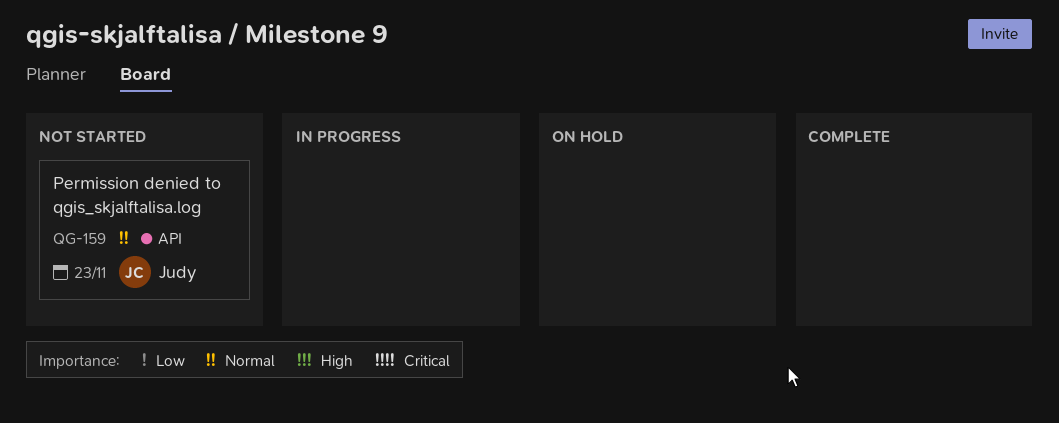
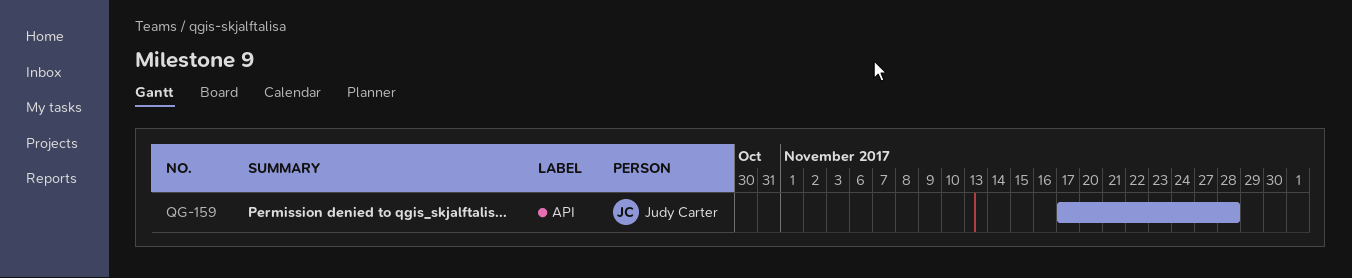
QG-159, due: Nov 23 -> Nov 28

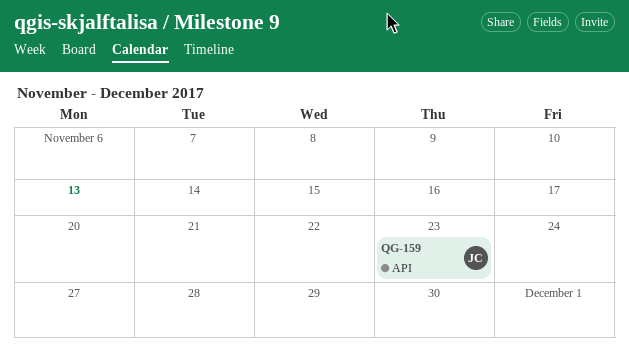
QG-159, due: Nov 28 -> Nov 23

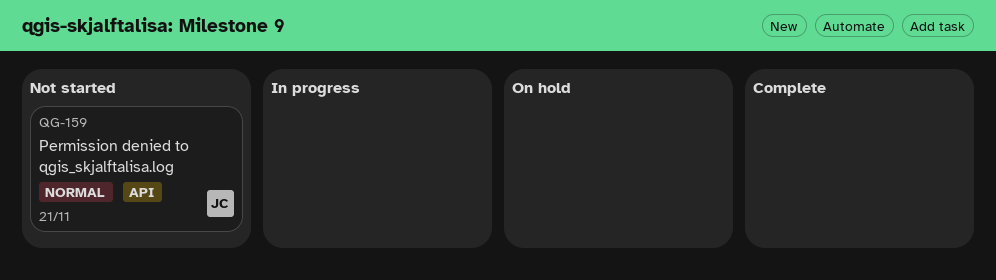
QG-159, due: Nov 23 -> Nov 21

